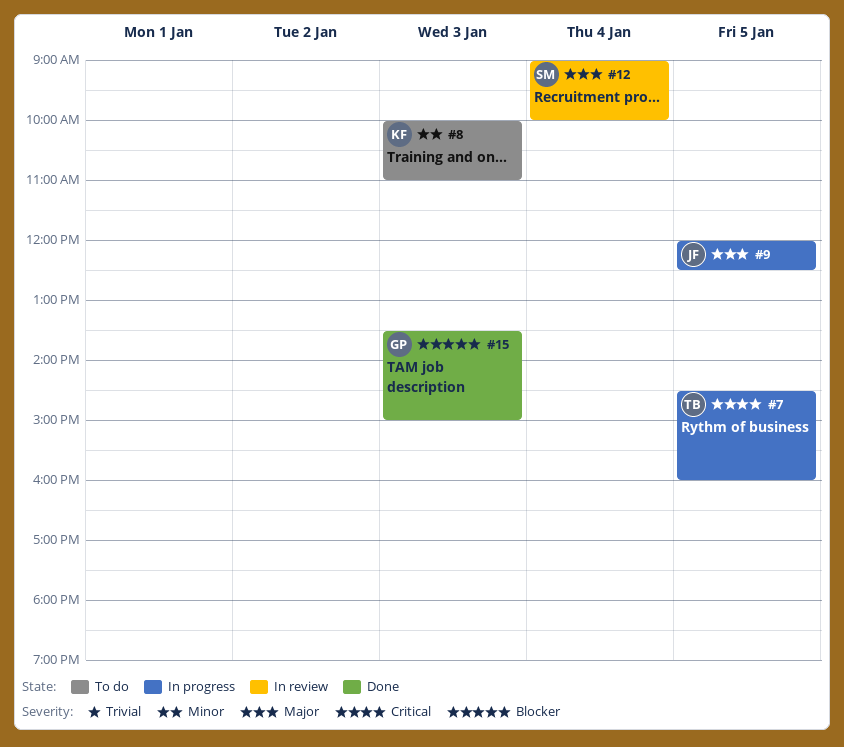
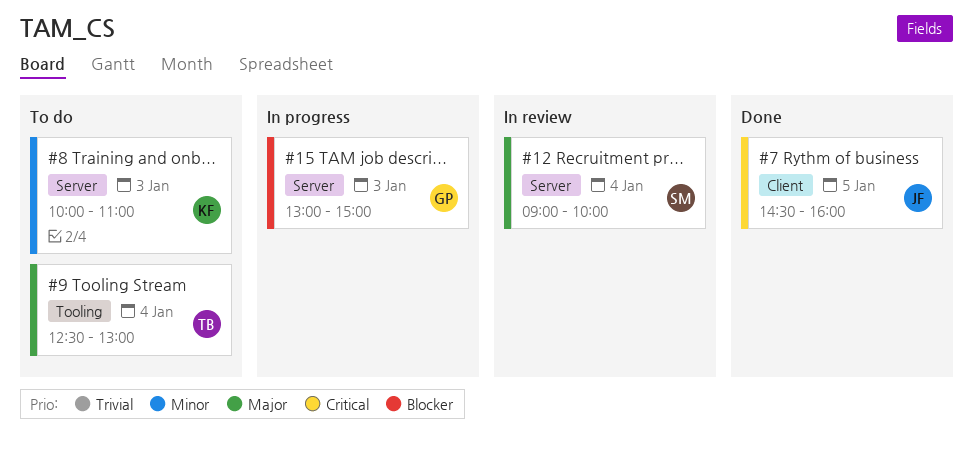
#7, status: In progress -> Done
#7, owner: TB -> JF
#9, status: In progress -> To do
#9, owner: JF -> TB
#9, day: Jan 5 -> Jan 4
#9, begins: 12:00 -> 12:30
#9, ends: 12:30 -> 13:00
#15, status: Done -> In progress
#15, begins: 13:30 -> 13:00

